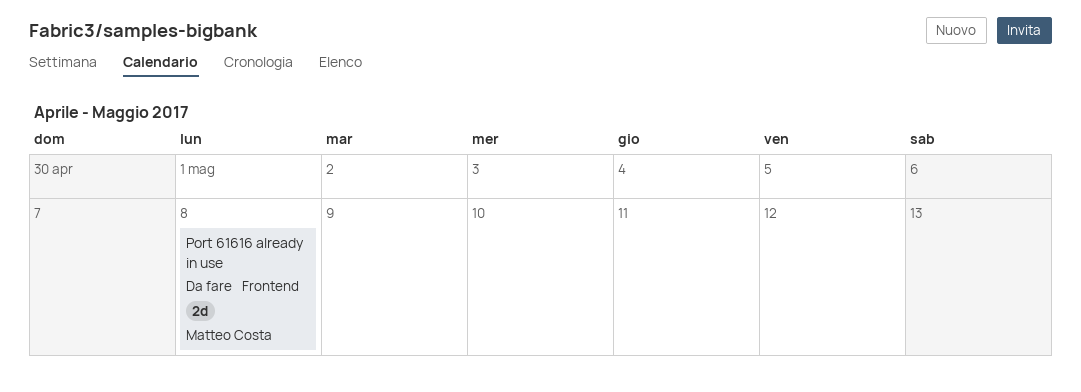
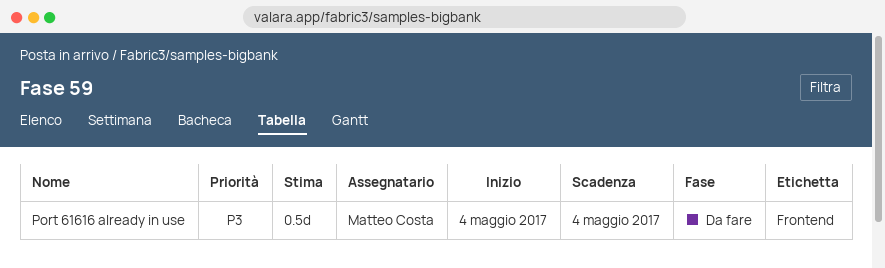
Port 61616 already in use, estimate: 2d -> 0.5d
Port 61616 already in use, due: May 8 -> May 4

